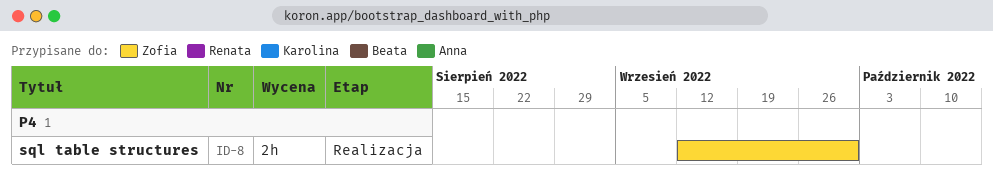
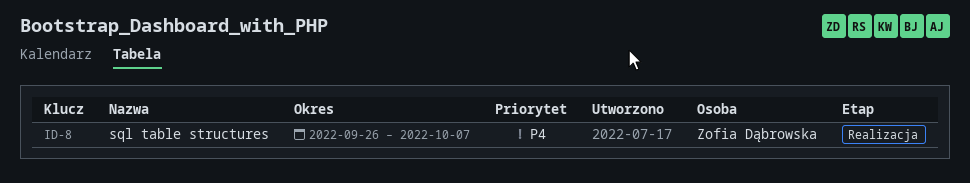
ID-8, start: Sep 12 -> Sep 26
ID-8, due: Sep 30 -> Oct 7

